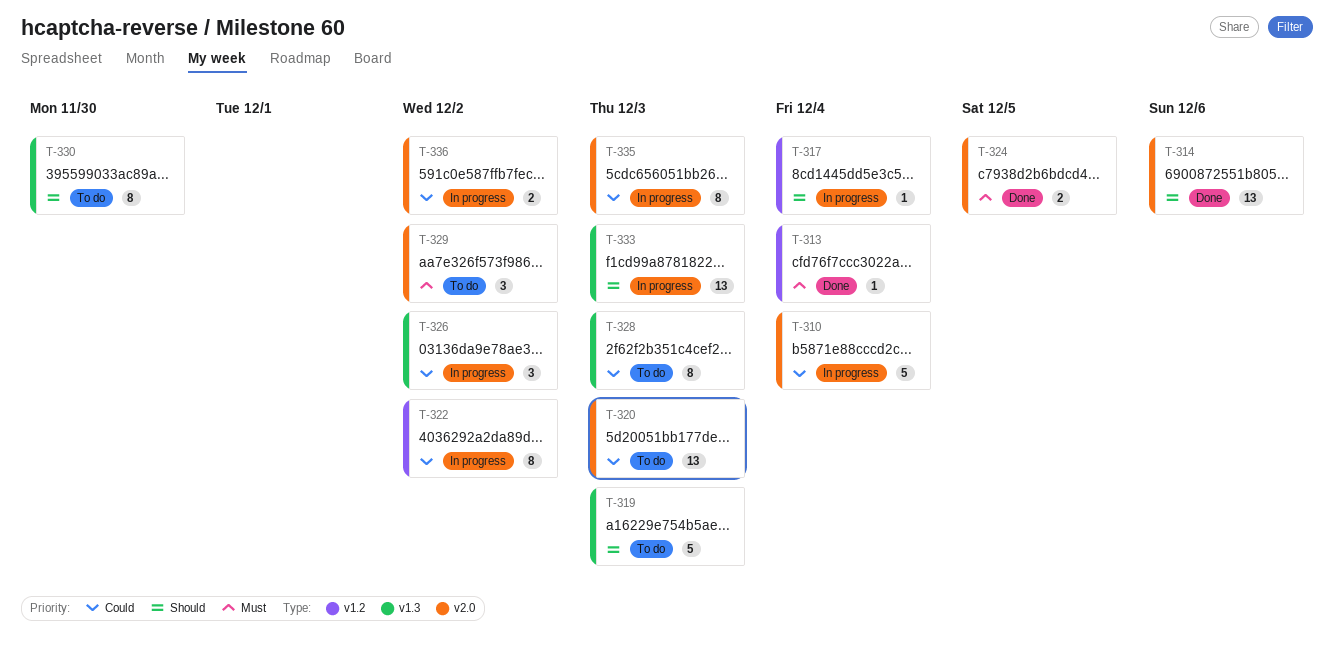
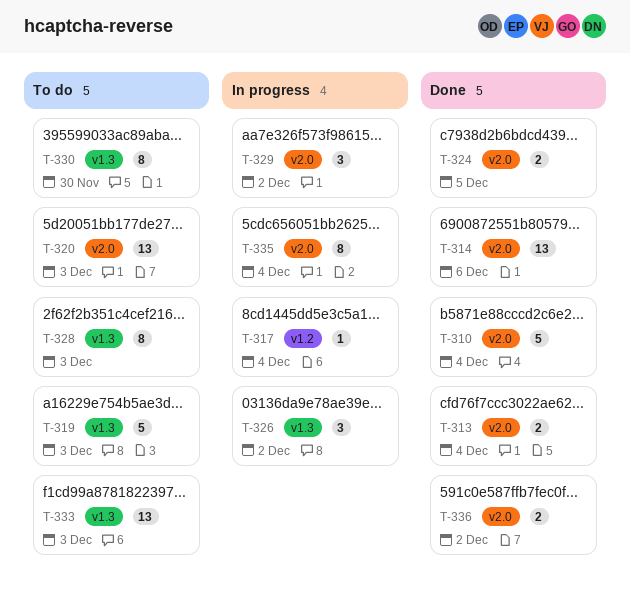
T-310, status: In progress -> Done
T-313, label: v1.2 -> v2.0
T-313, estimate: 1 -> 2
T-322: present -> none
T-329, status: To do -> In progress
T-333, status: In progress -> To do
T-335, due: Dec 3 -> Dec 4
T-336, status: In progress -> Done

